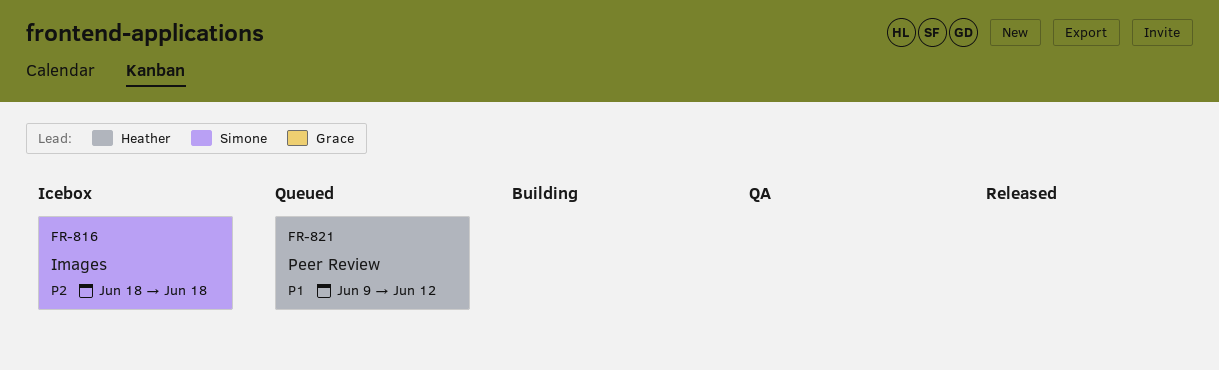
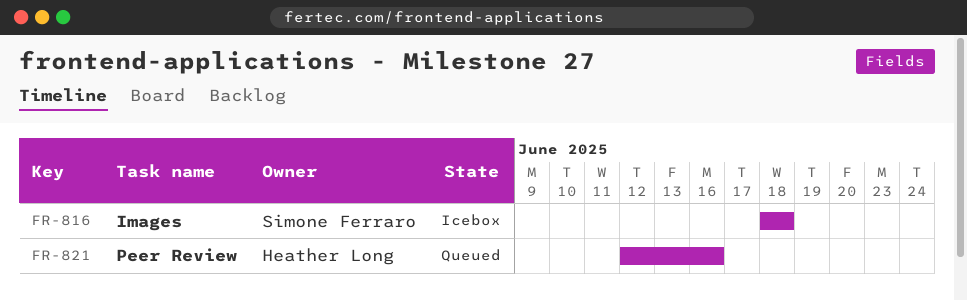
FR-821, start: Jun 9 -> Jun 12
FR-821, due: Jun 12 -> Jun 16

